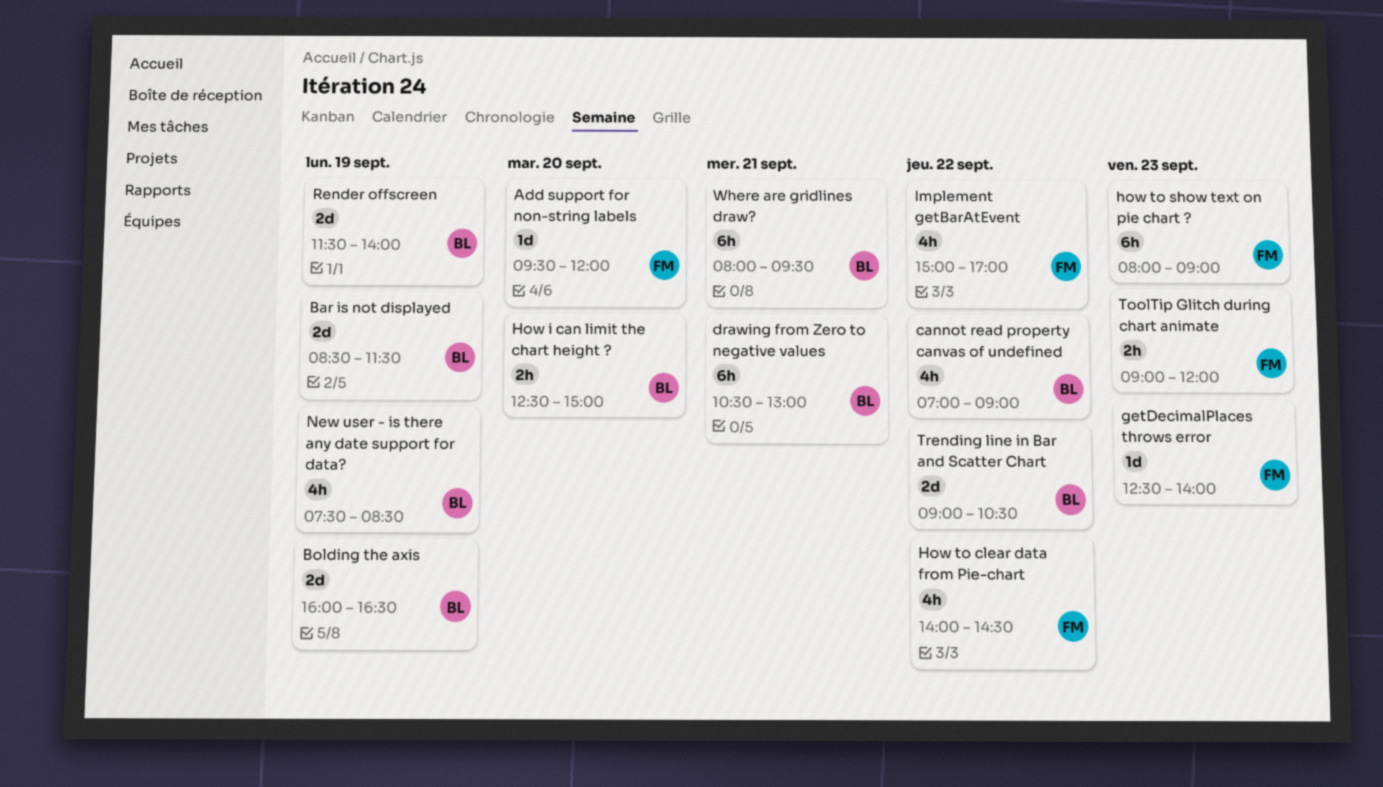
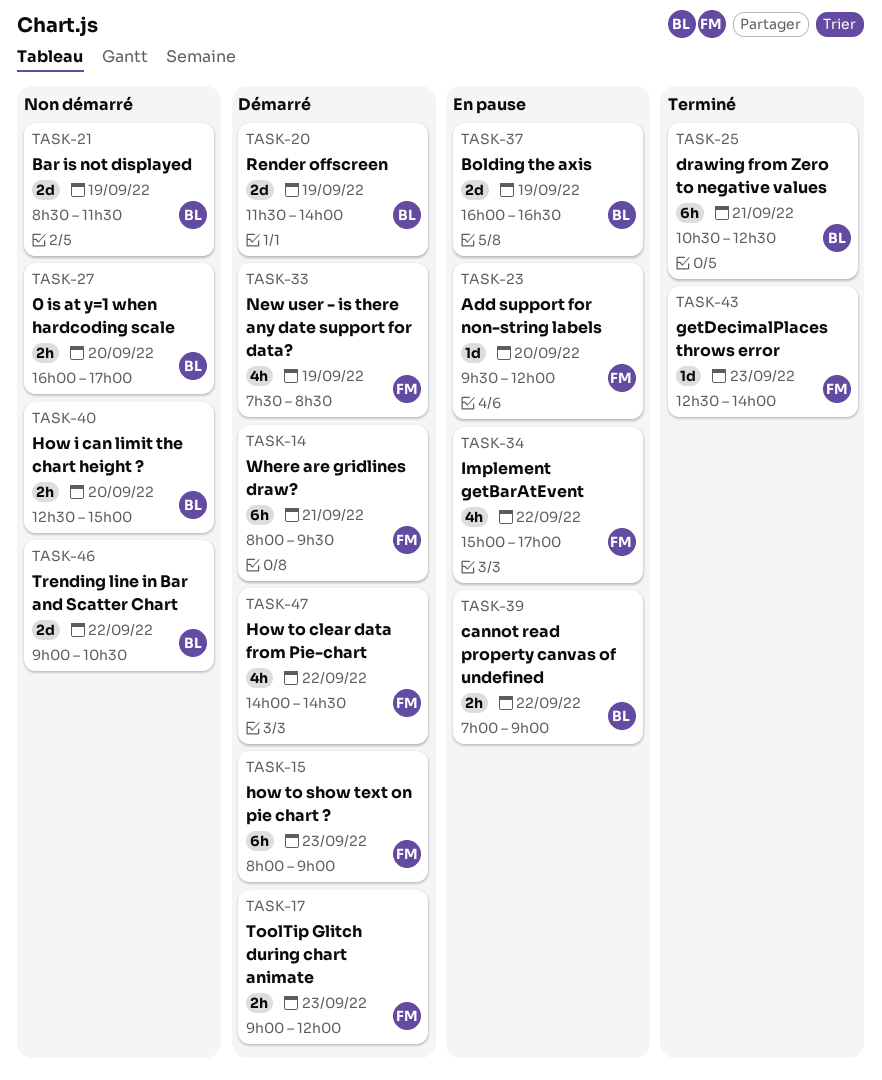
0 is at y=1 when hardcoding scale: none -> present
cannot read property canvas of undefined, estimate: 4h -> 2h
drawing from Zero to negative values, ends: 13:00 -> 12:30
New user - is there any date support for data?, owner: BL -> FM
Where are gridlines draw?, owner: BL -> FM

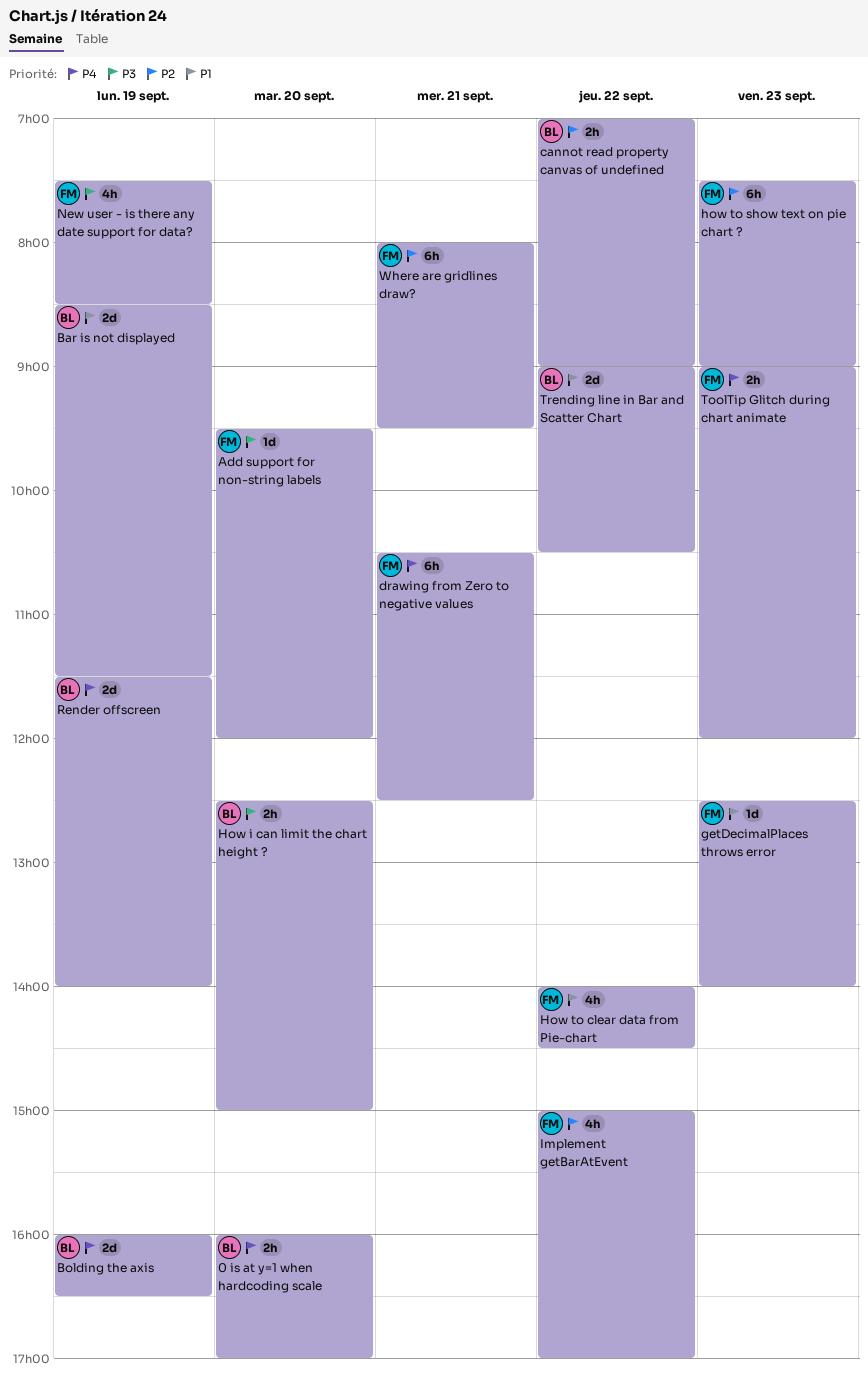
drawing from Zero to negative values, owner: BL -> FM
how to show text on pie chart ?, begins: 08:00 -> 07:30

